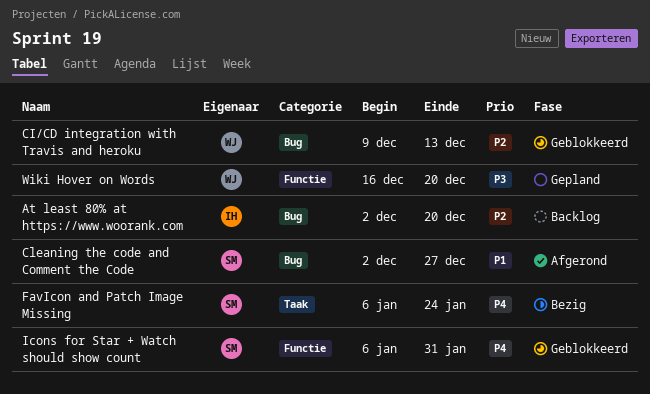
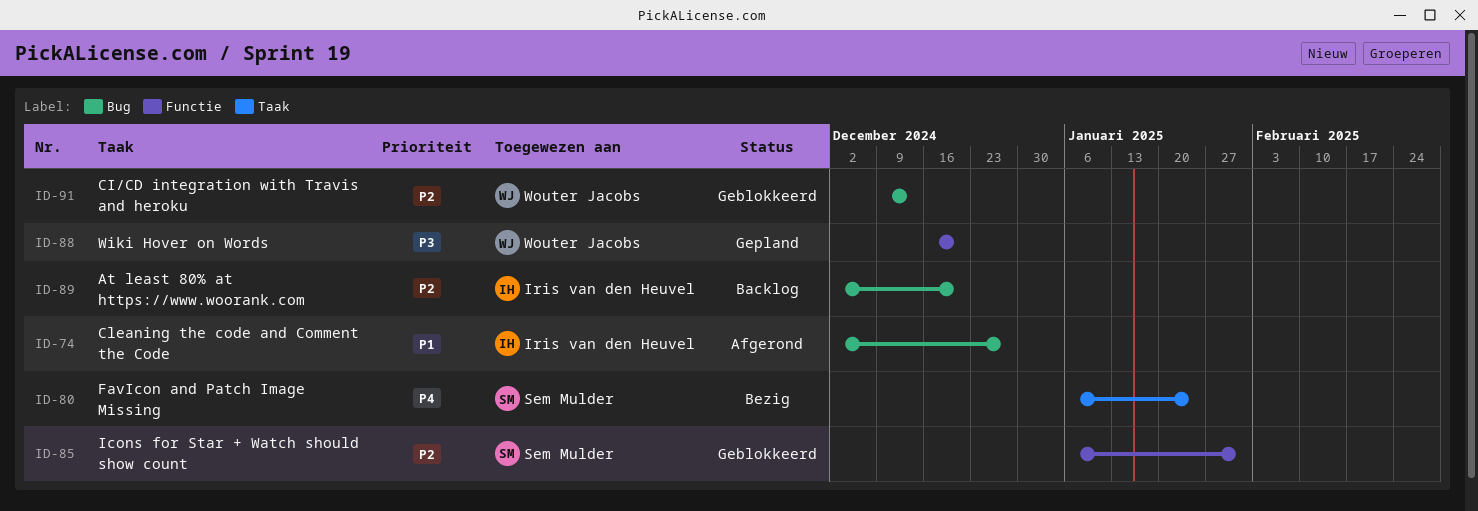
Cleaning the code and Comment the Code, owner: Sem Mulder -> Iris van den Heuvel
Icons for Star + Watch should show count, priority: P4 -> P2

